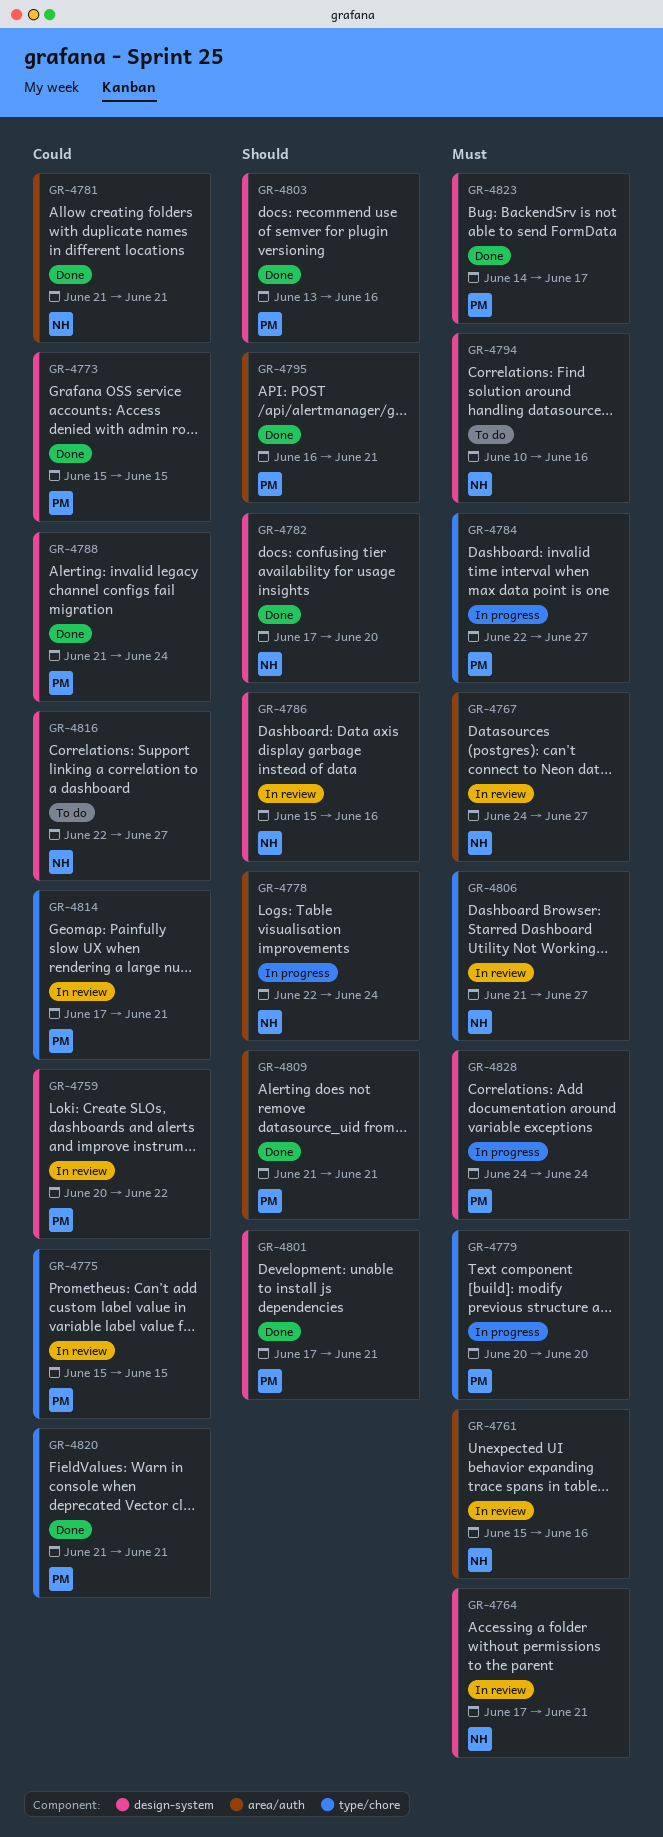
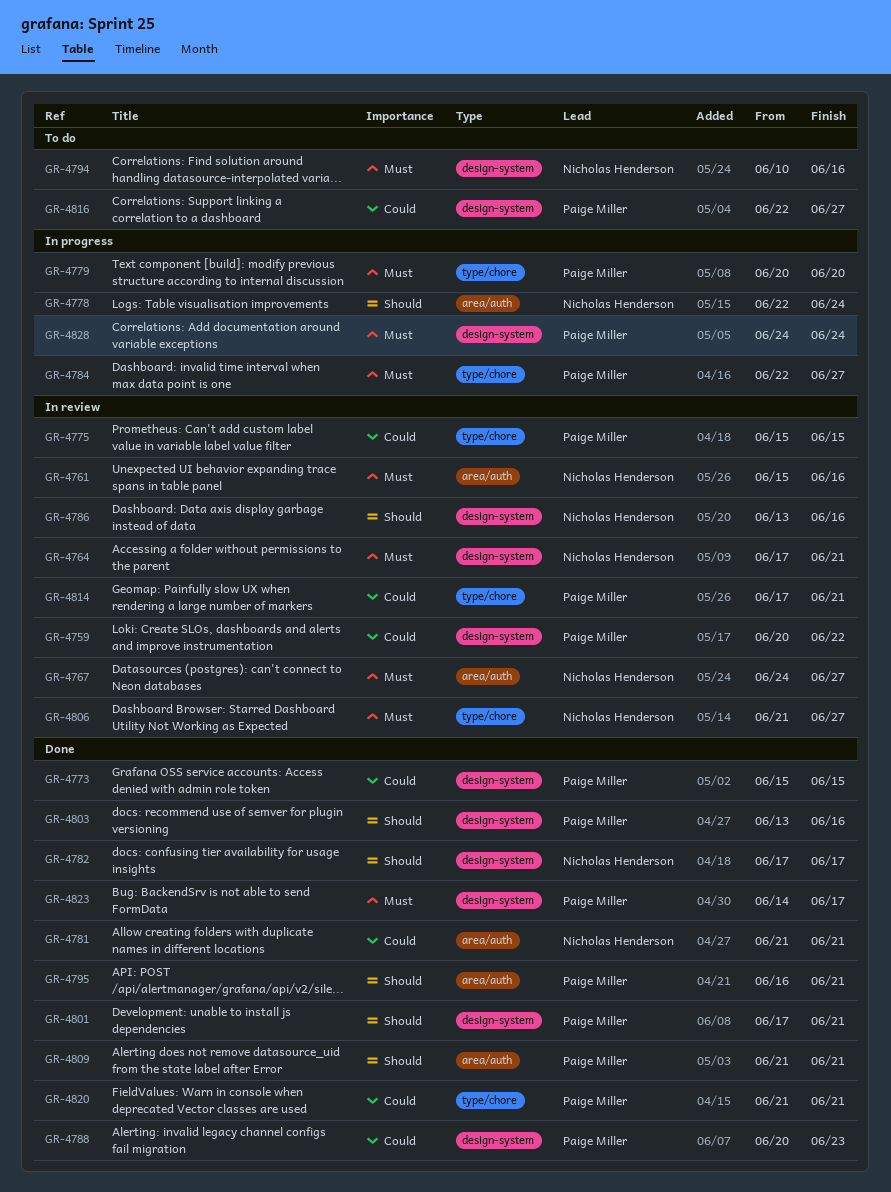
GR-4782, due: Jun 20 -> Jun 17
GR-4786, start: Jun 15 -> Jun 13
GR-4788, start: Jun 21 -> Jun 20
GR-4788, due: Jun 24 -> Jun 23
GR-4816, owner: Nicholas Henderson -> Paige Miller

